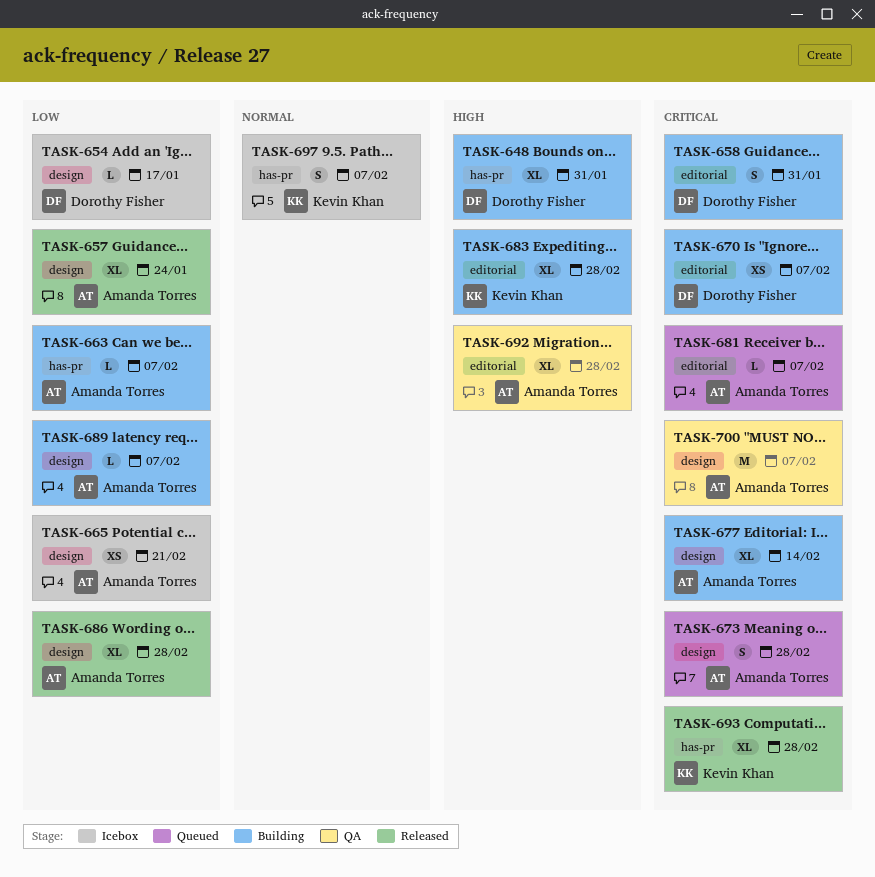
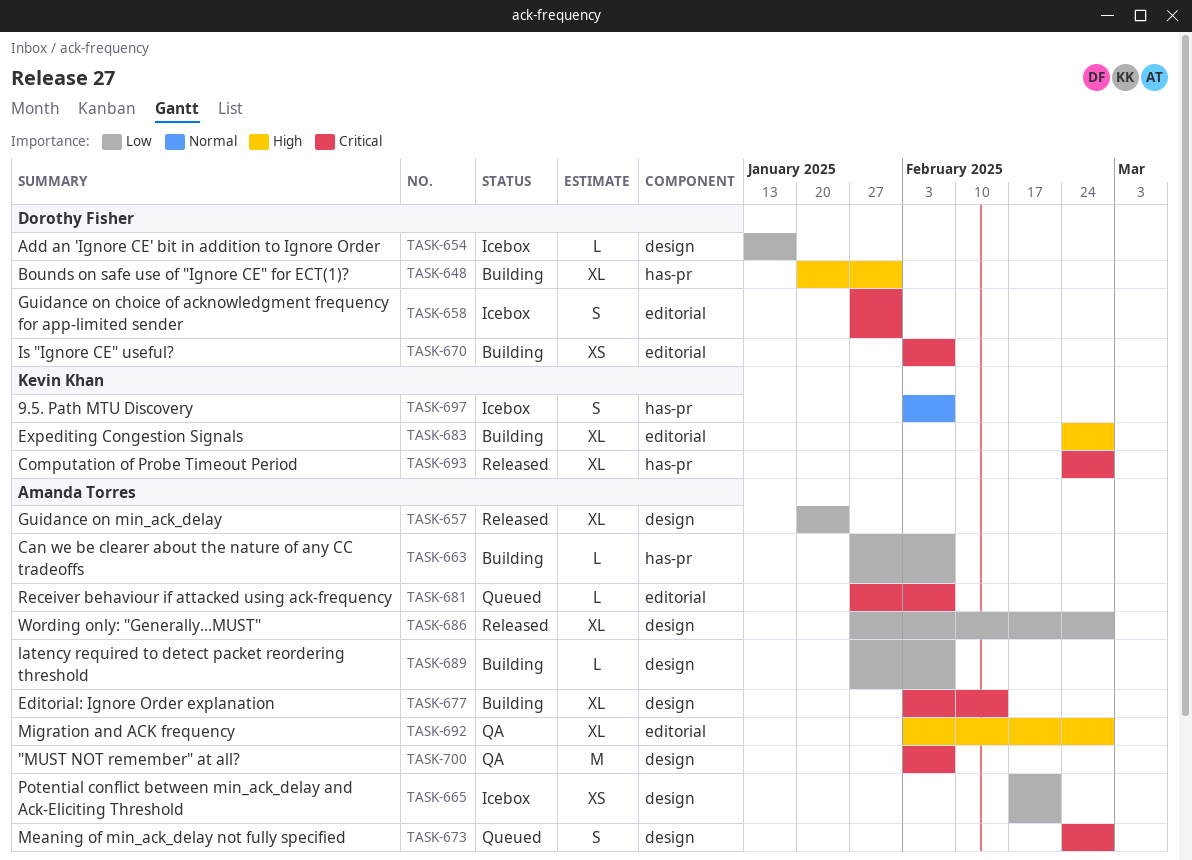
TASK-658, status: Building -> Icebox

